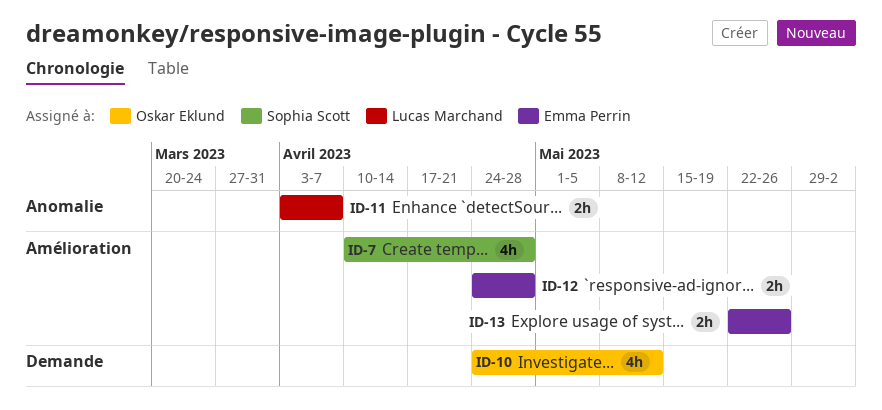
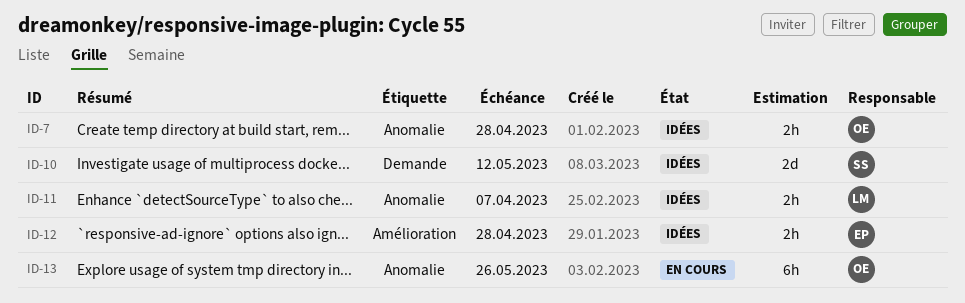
ID-7, owner: Sophia Scott -> Oskar Eklund
ID-7, label: Amélioration -> Anomalie
ID-7, estimate: 4h -> 2h
ID-10, owner: Oskar Eklund -> Sophia Scott
ID-10, estimate: 4h -> 2d
ID-13, owner: Emma Perrin -> Oskar Eklund
ID-13, label: Amélioration -> Anomalie
ID-13, estimate: 2h -> 6h

